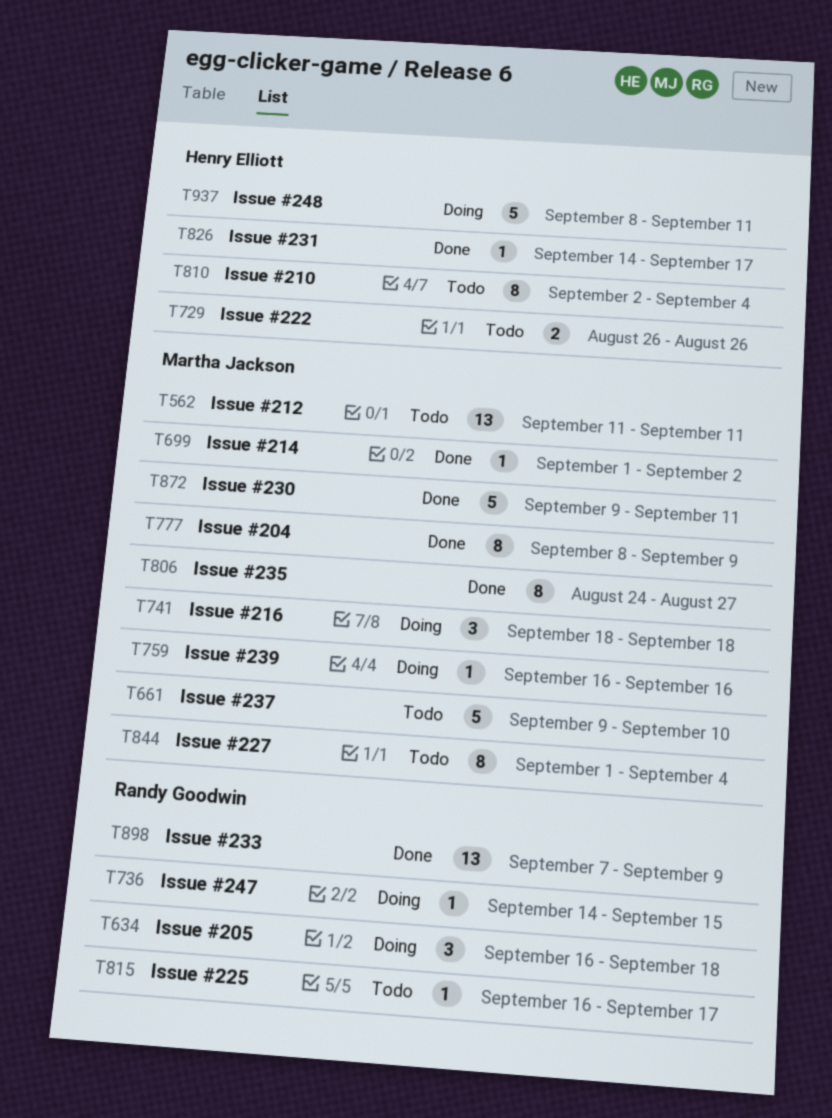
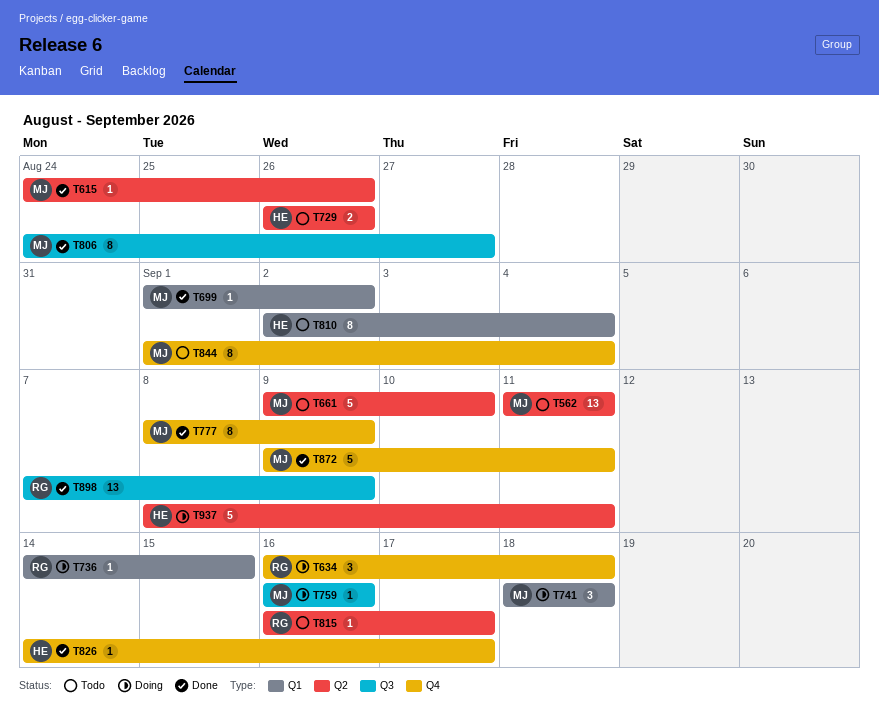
T615: none -> present

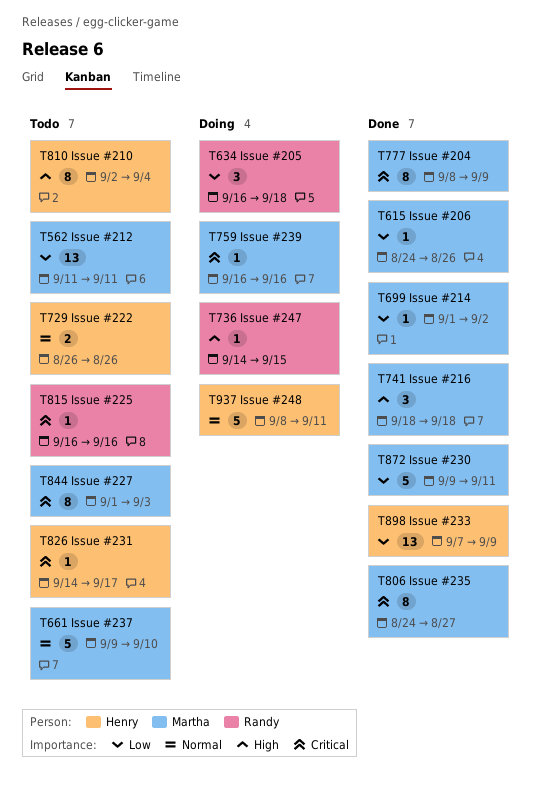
T741, status: Doing -> Done
T815, due: Sep 17 -> Sep 16
T826, status: Done -> Todo
T844, due: Sep 4 -> Sep 3
T898, owner: Randy -> Henry

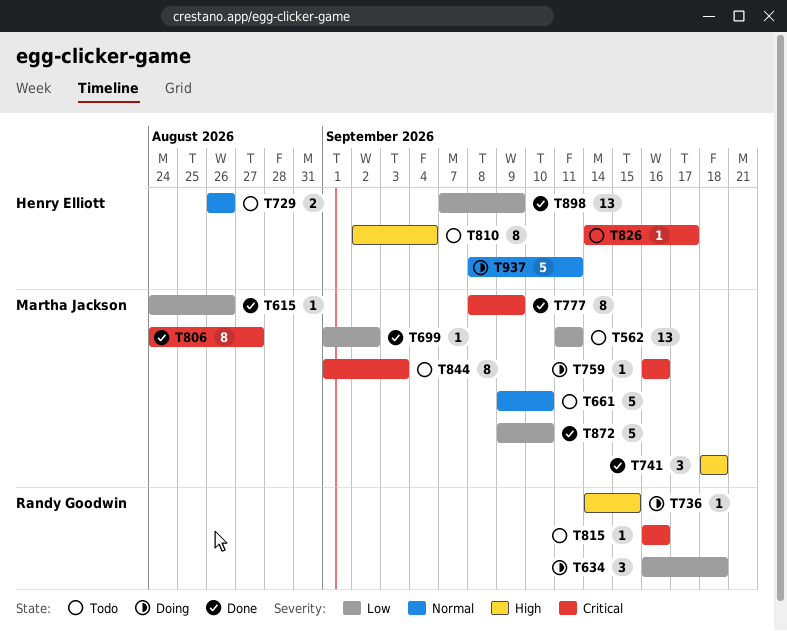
T872, due: Sep 11 -> Sep 10

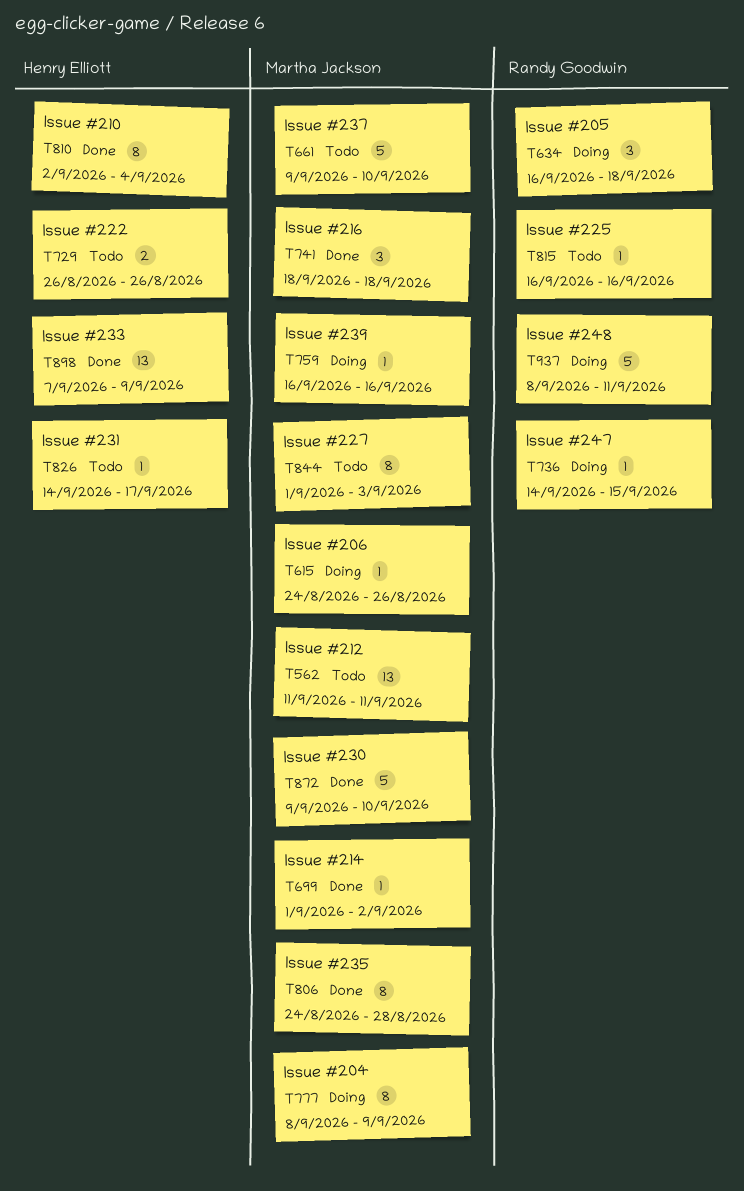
T615, status: Done -> Doing
T777, status: Done -> Doing
T806, due: Aug 27 -> Aug 28
T810, status: Todo -> Done
T937, owner: Henry Elliott -> Randy Goodwin

